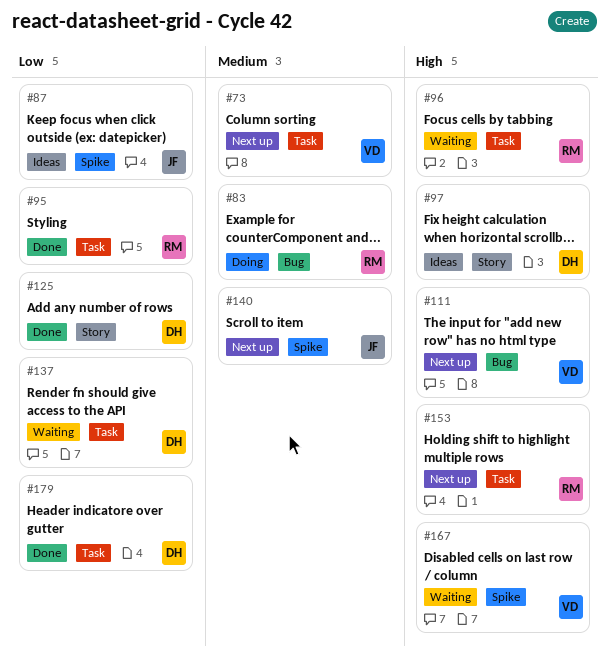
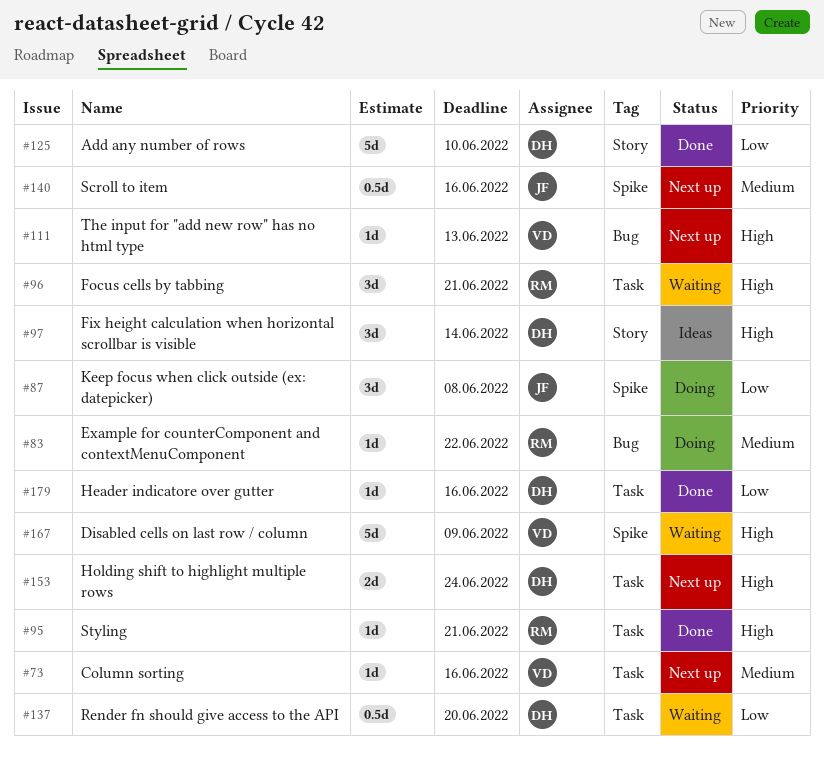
#87, status: Ideas -> Doing
#95, priority: Low -> High
#153, owner: RM -> DH

